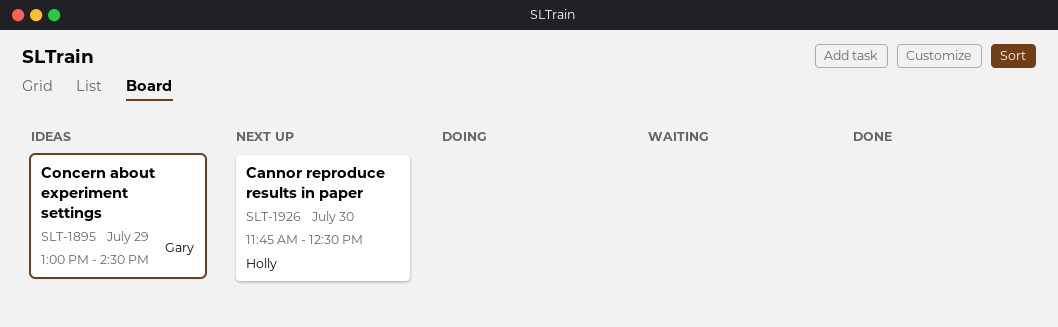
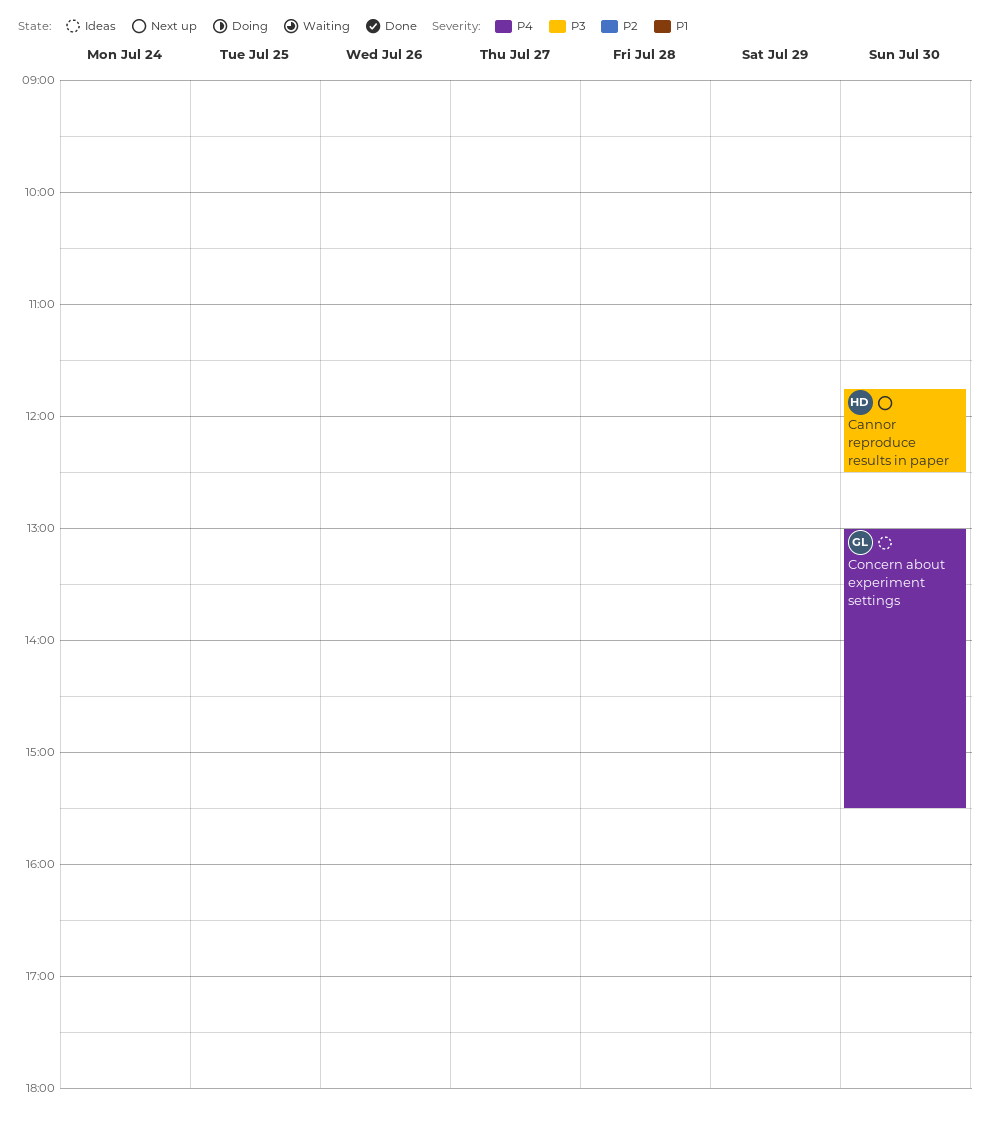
Concern about experiment settings, day: Jul 29 -> Jul 30
Concern about experiment settings, ends: 14:30 -> 15:30

